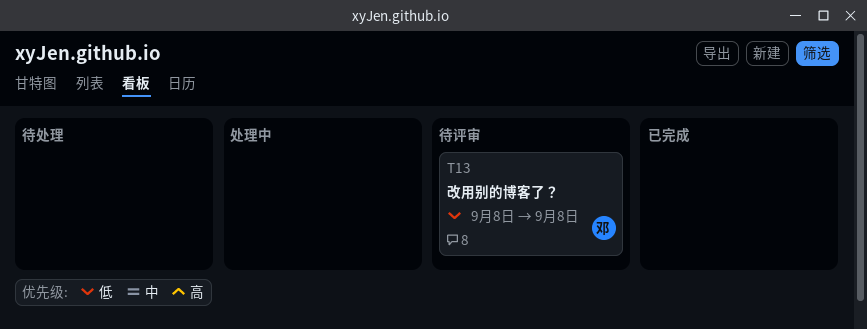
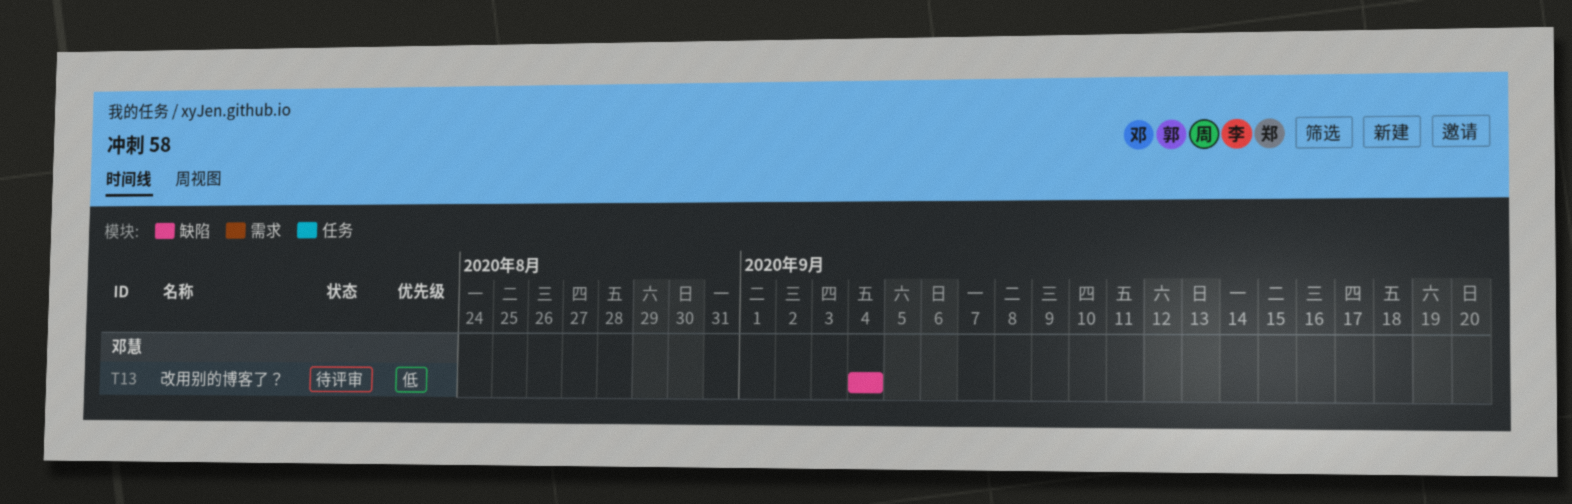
T13, start: Sep 8 -> Sep 4
T13, due: Sep 8 -> Sep 4

